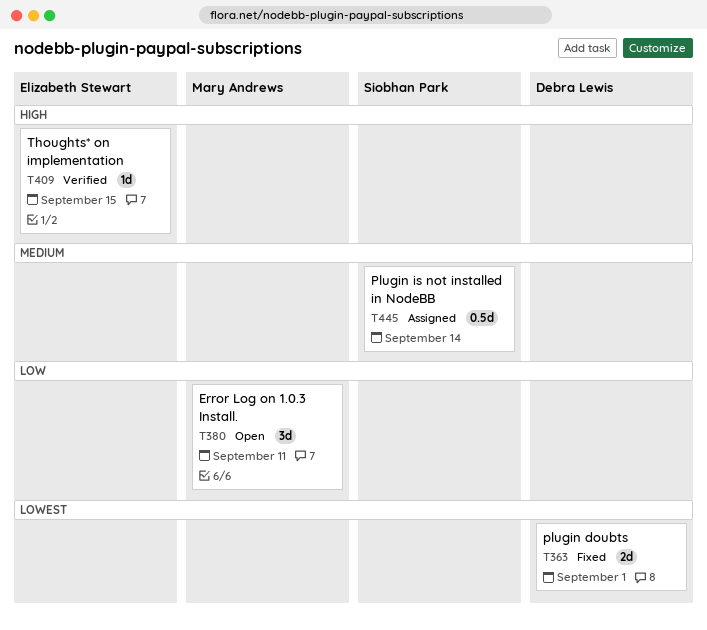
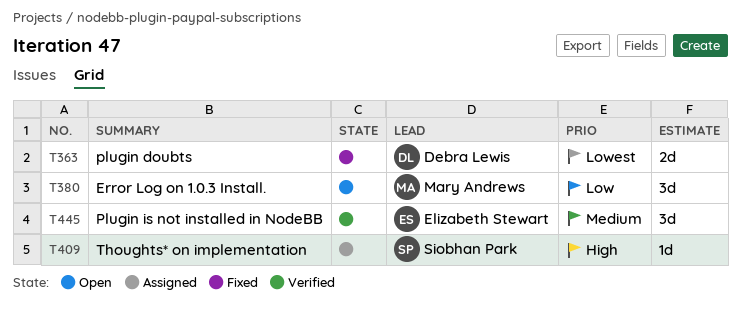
T409, status: Verified -> Assigned
T409, owner: Elizabeth Stewart -> Siobhan Park
T445, status: Assigned -> Verified
T445, owner: Siobhan Park -> Elizabeth Stewart
T445, estimate: 0.5d -> 3d

